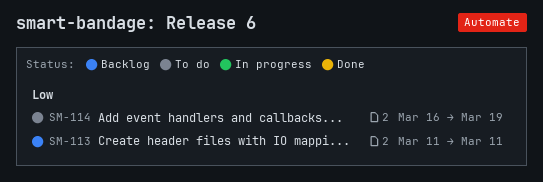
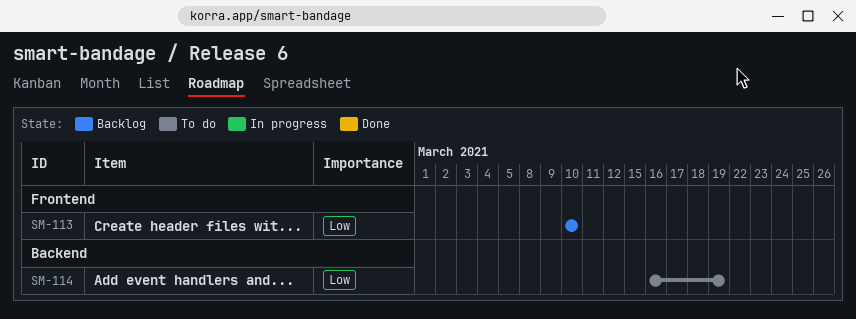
SM-113, start: Mar 11 -> Mar 10
SM-113, due: Mar 11 -> Mar 10

